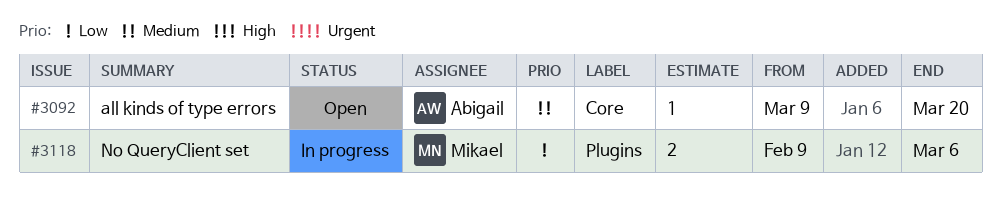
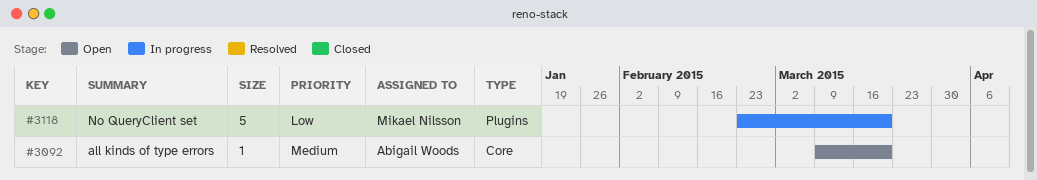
#3118, estimate: 2 -> 5
#3118, start: Feb 9 -> Feb 23
#3118, due: Mar 6 -> Mar 20

